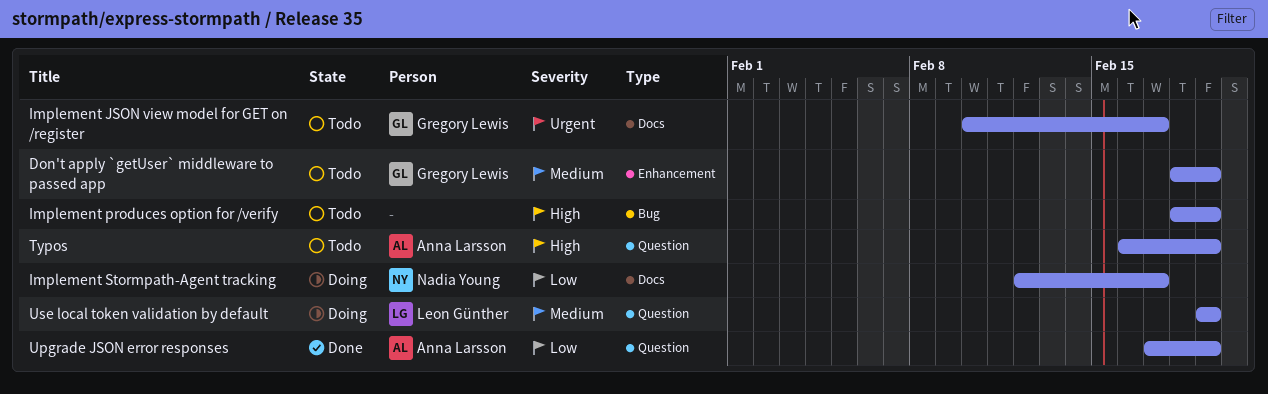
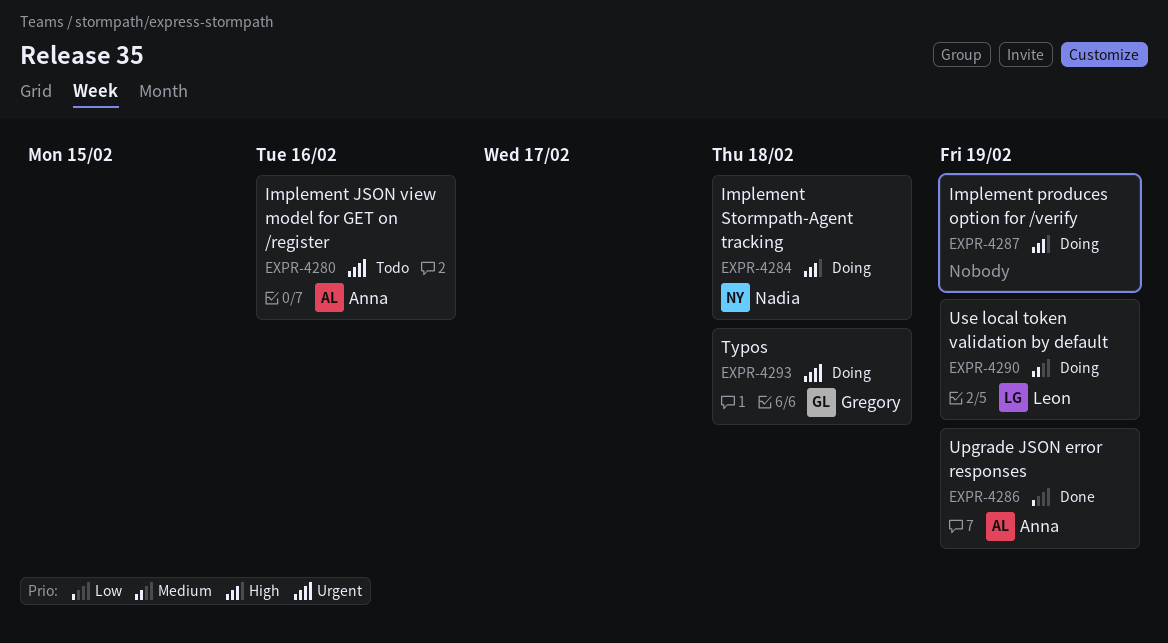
Don't apply `getUser` middleware to passed app: present -> none
Implement JSON view model for GET on /register, owner: Gregory Lewis -> Anna Larsson
Implement JSON view model for GET on /register, due: Feb 17 -> Feb 16
Implement produces option for /verify, status: Todo -> Doing
Implement Stormpath-Agent tracking, priority: Low -> High
Implement Stormpath-Agent tracking, due: Feb 17 -> Feb 18
Typos, status: Todo -> Doing
Typos, owner: Anna Larsson -> Gregory Lewis
Typos, priority: High -> Urgent
Typos, due: Feb 19 -> Feb 18

